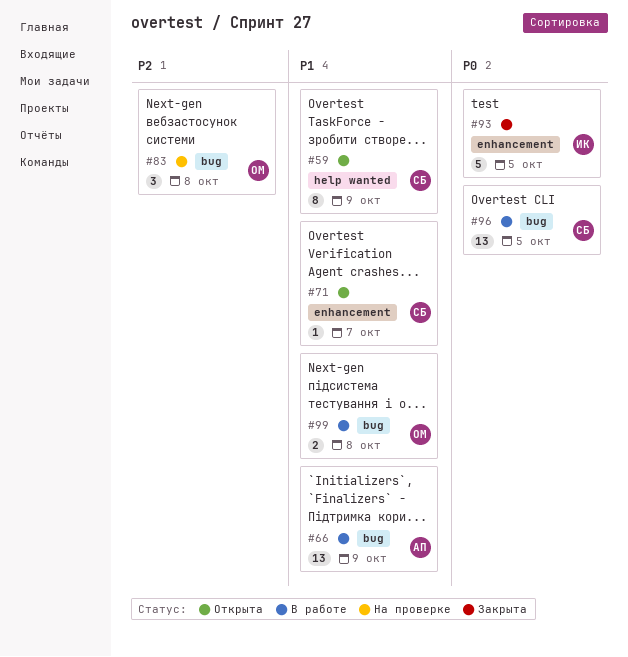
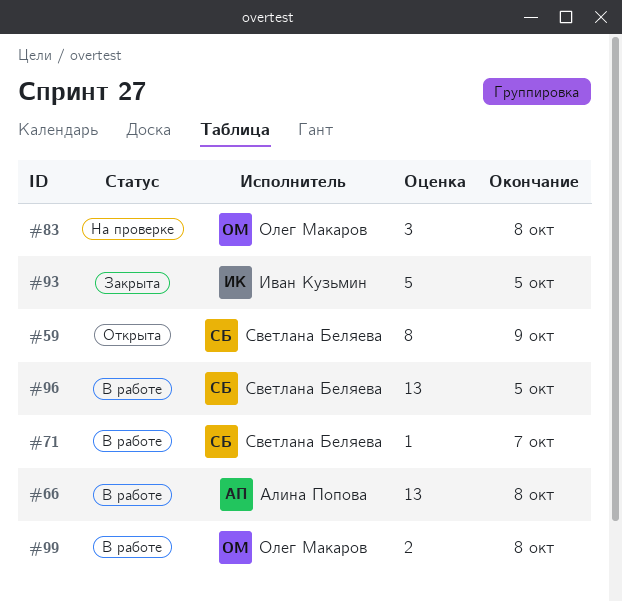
#66, due: Oct 9 -> Oct 8
#71, status: Открыта -> В работе

